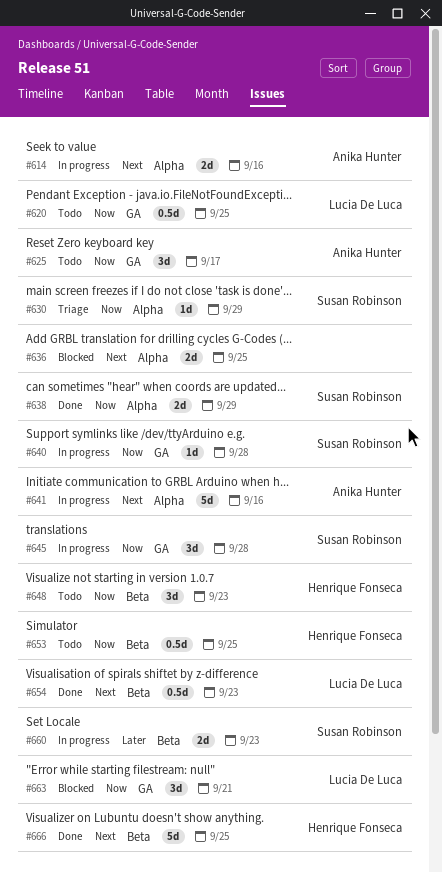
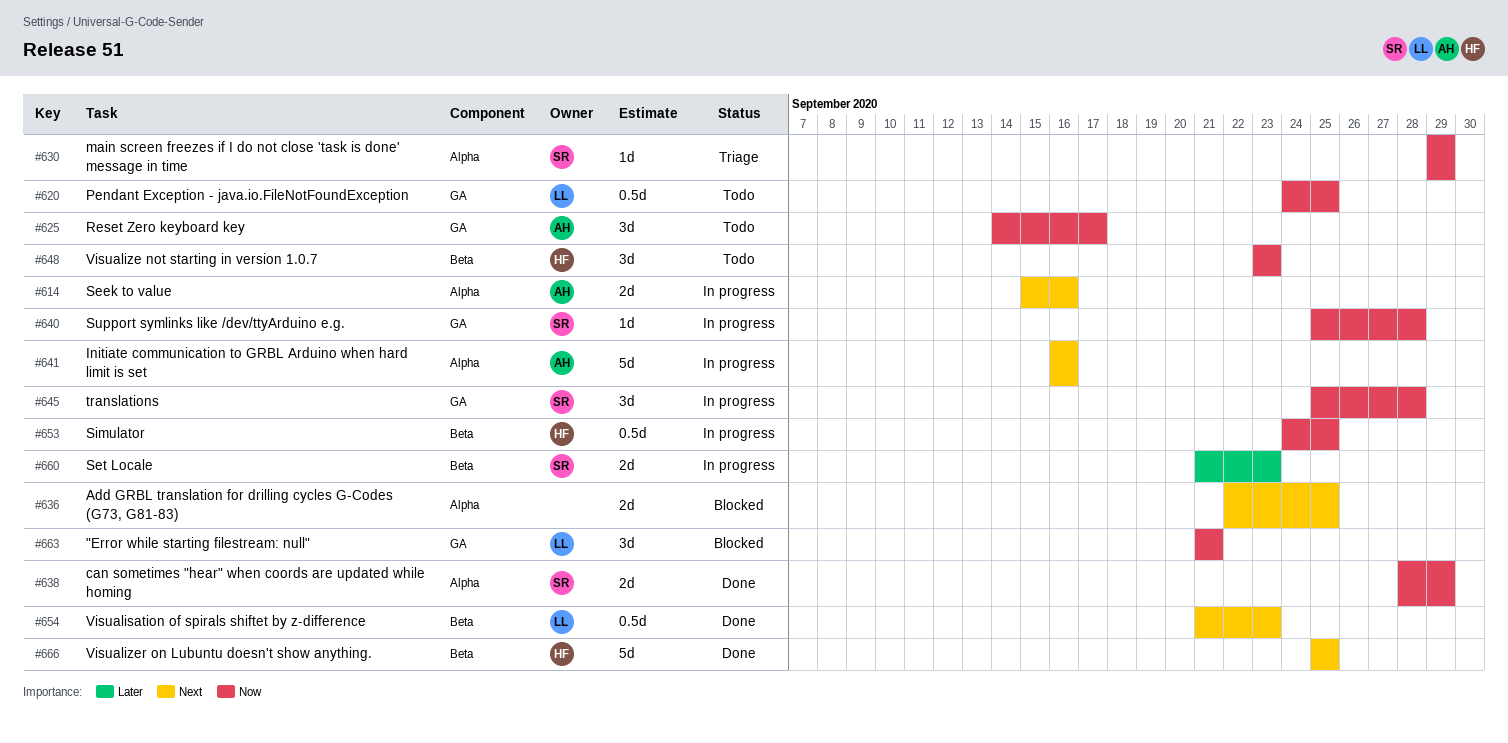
#653, status: Todo -> In progress

